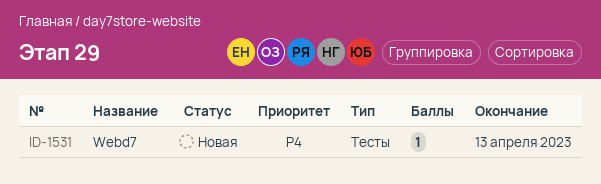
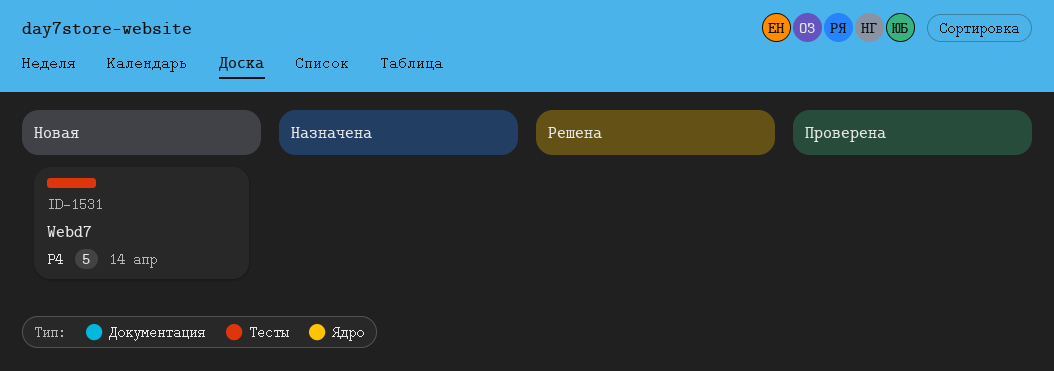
ID-1531, estimate: 1 -> 5
ID-1531, due: Apr 13 -> Apr 14

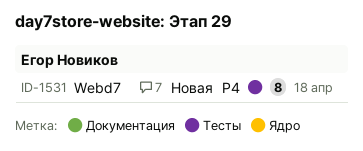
ID-1531, estimate: 5 -> 8
ID-1531, due: Apr 14 -> Apr 18

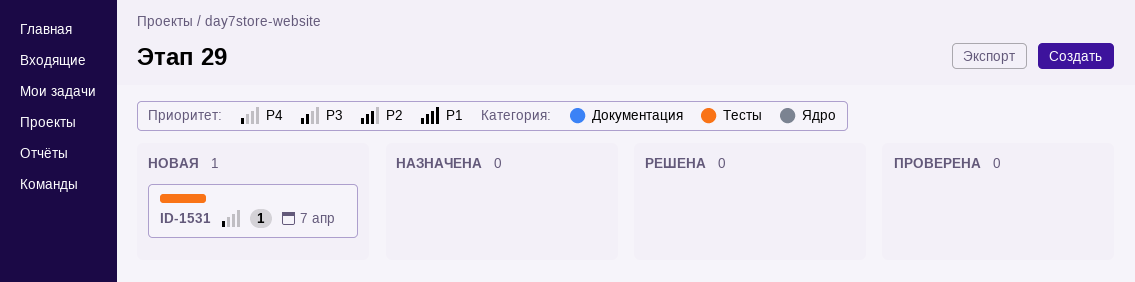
ID-1531, estimate: 8 -> 1
ID-1531, due: Apr 18 -> Apr 7

